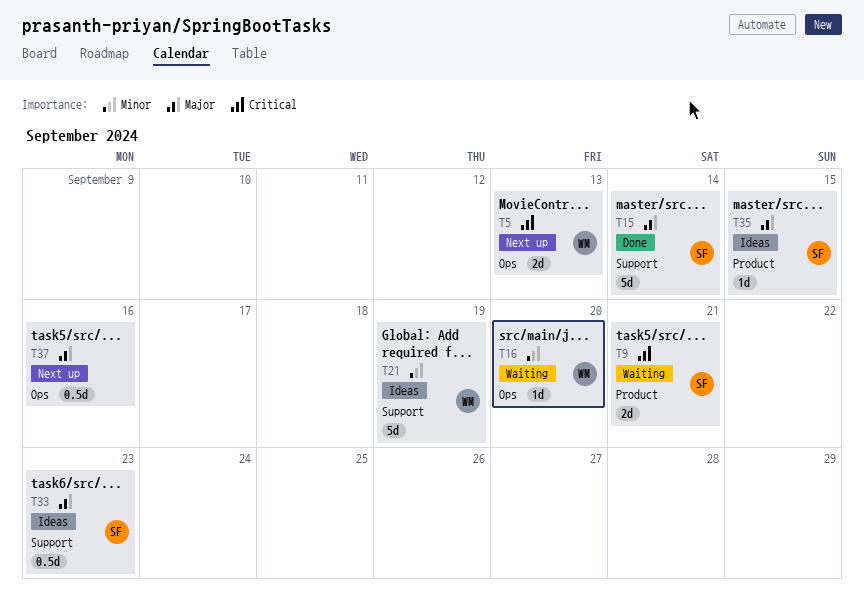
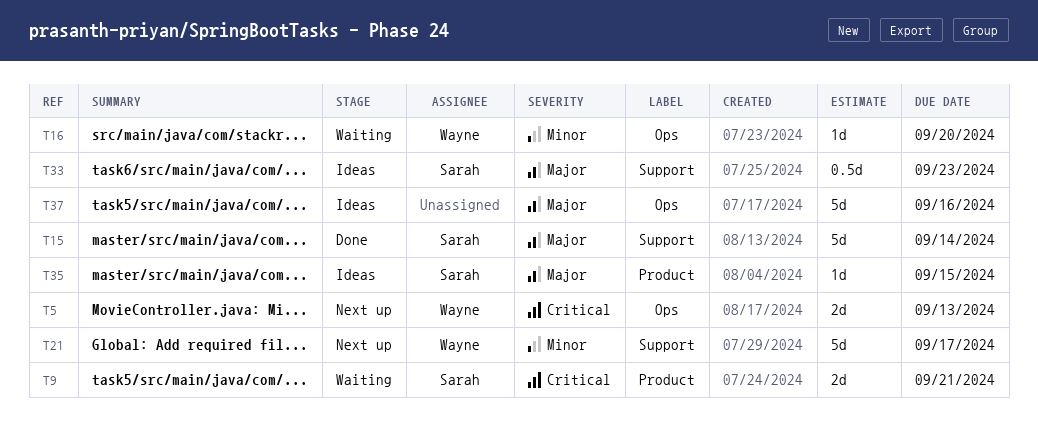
T21, status: Ideas -> Next up
T21, due: Sep 19 -> Sep 17
T37, status: Next up -> Ideas
T37, estimate: 0.5d -> 5d

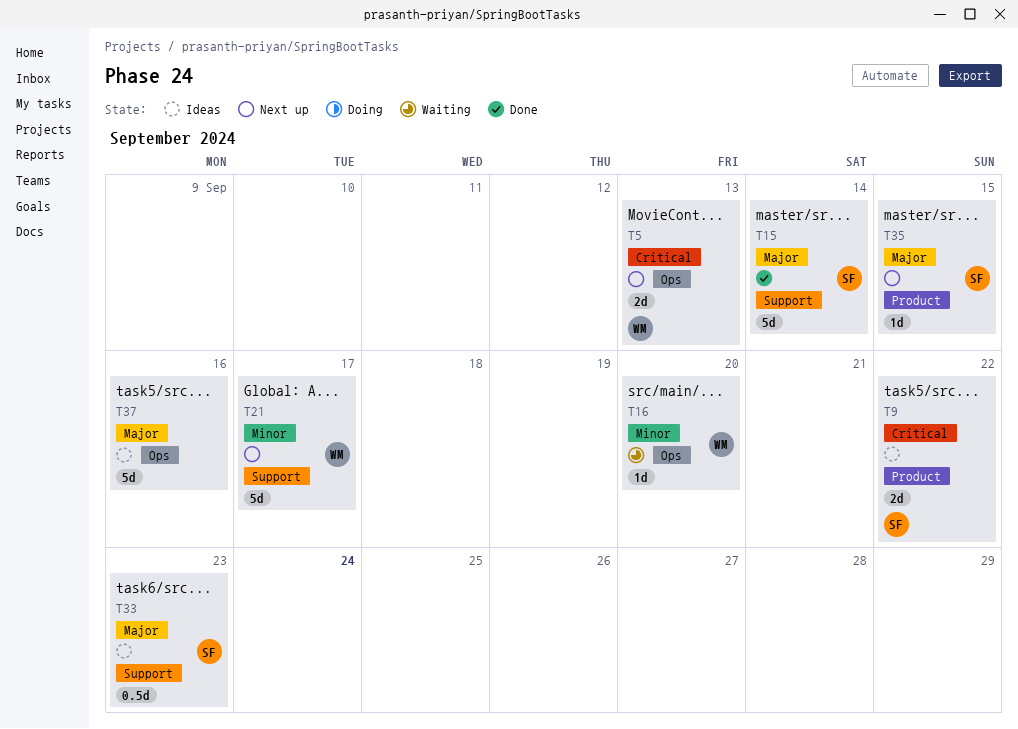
T9, status: Waiting -> Ideas
T9, due: Sep 21 -> Sep 22
T35, status: Ideas -> Next up

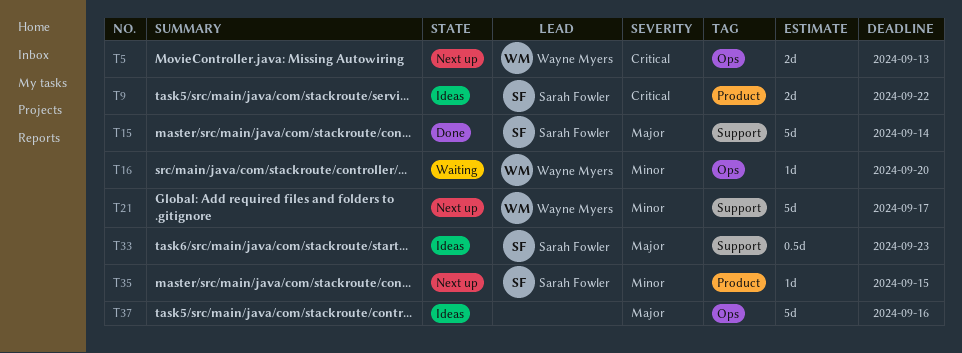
T35, priority: Major -> Minor

